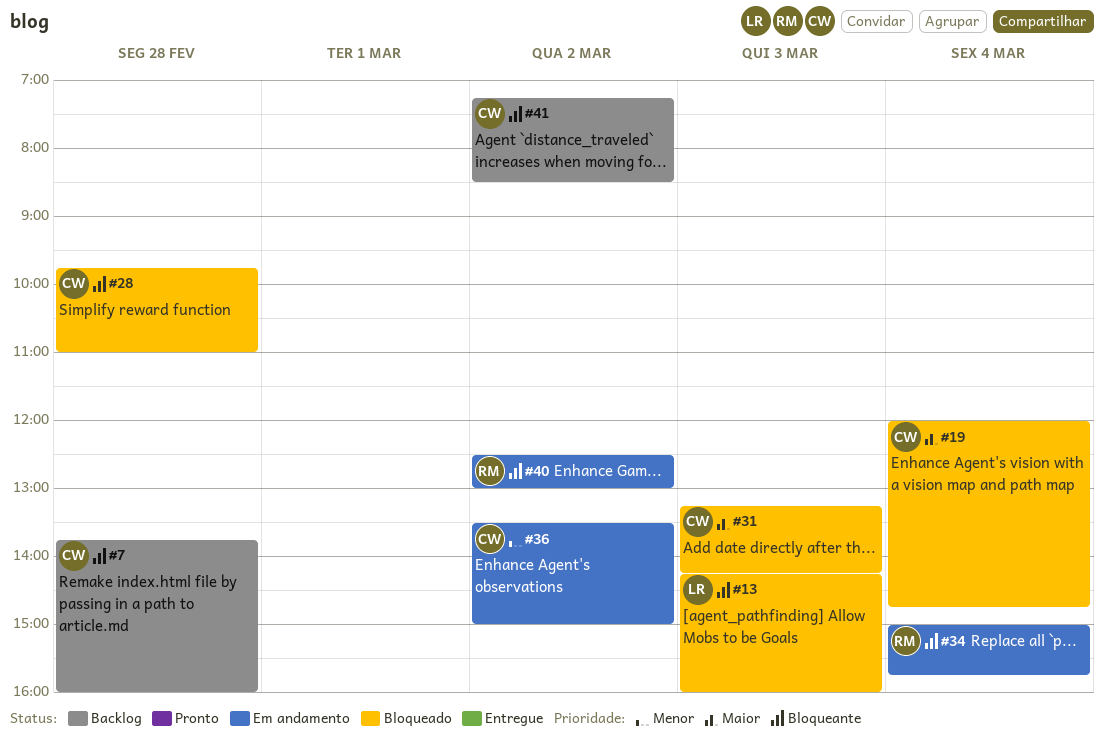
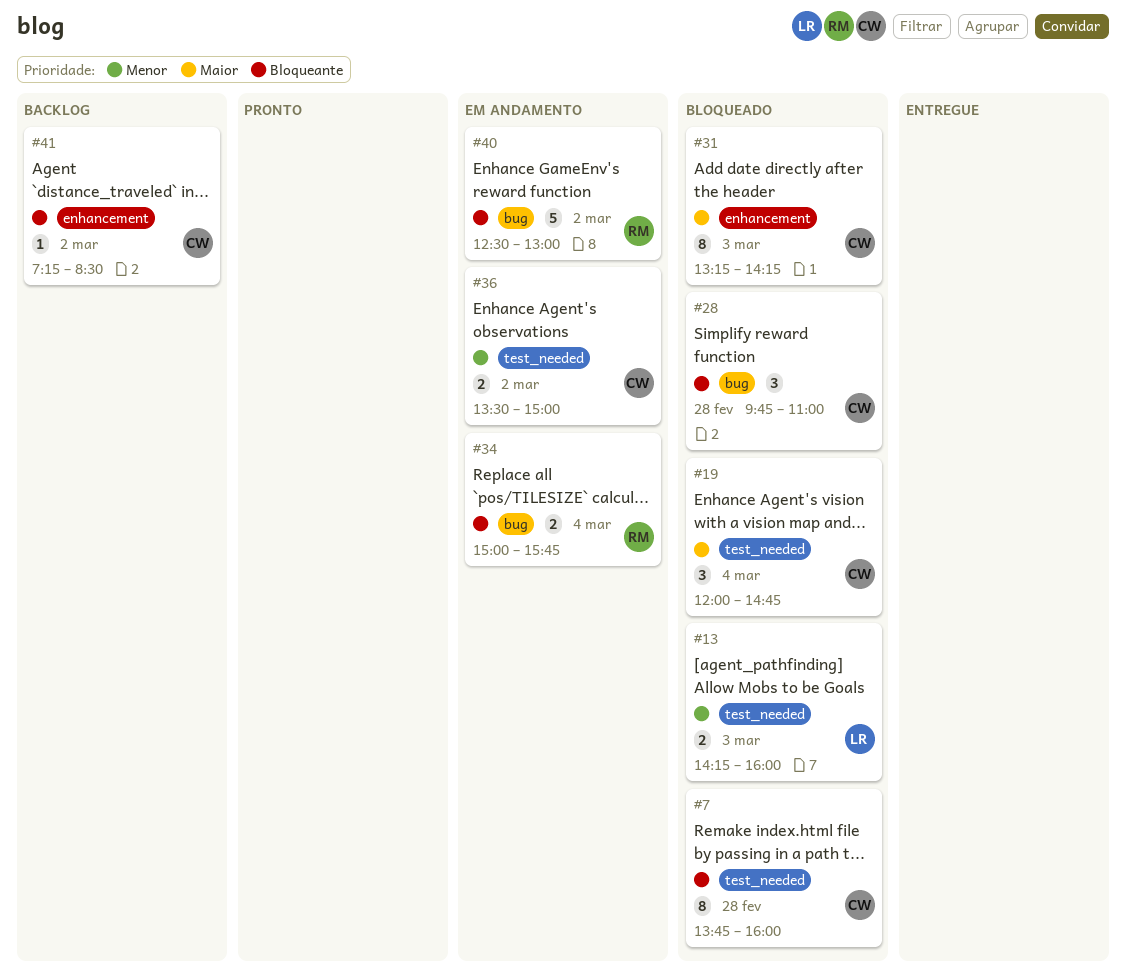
#7, status: Backlog -> Bloqueado
#13, priority: Bloqueante -> Menor

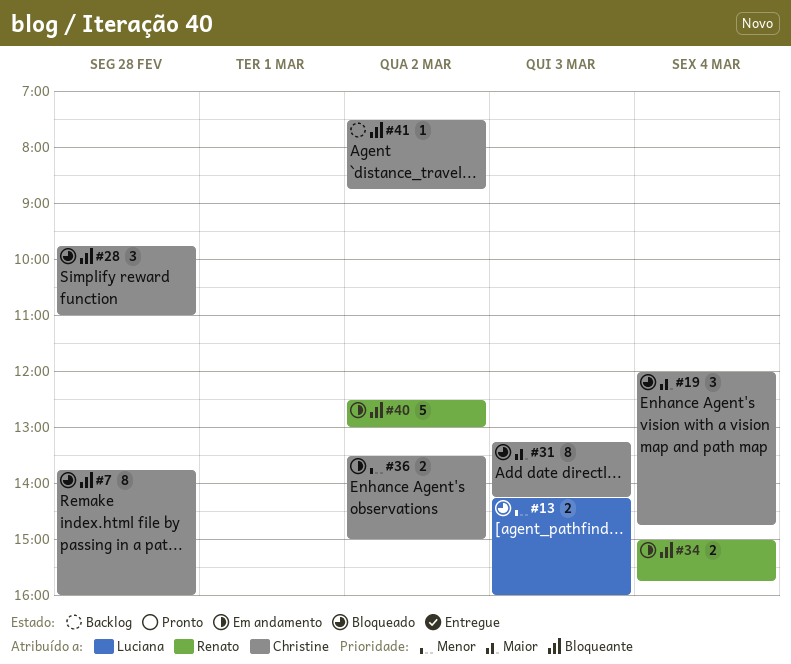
#41, begins: 07:15 -> 07:30
#41, ends: 08:30 -> 08:45

